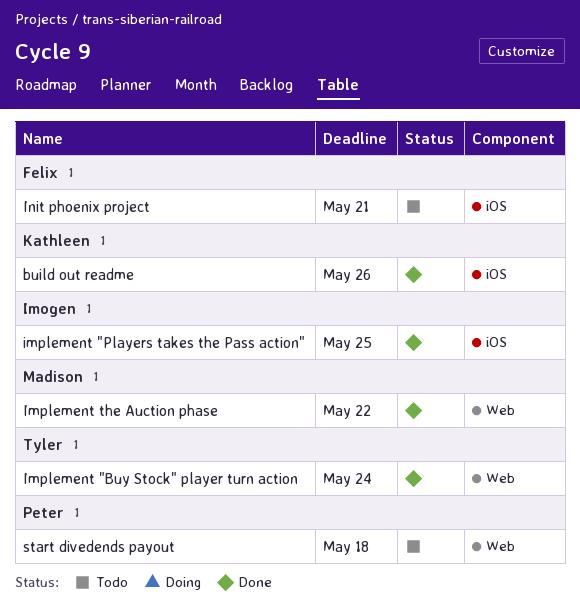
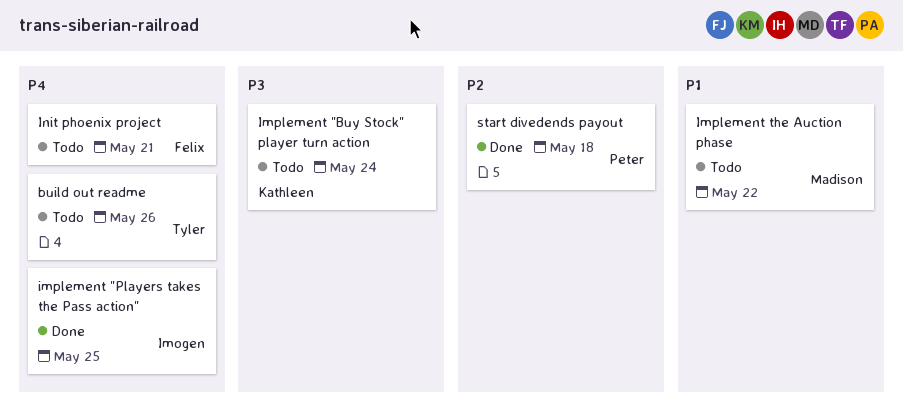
build out readme, status: Done -> Todo
build out readme, owner: Kathleen -> Tyler
Implement "Buy Stock" player turn action, status: Done -> Todo
Implement "Buy Stock" player turn action, owner: Tyler -> Kathleen
Implement the Auction phase, status: Done -> Todo
start divedends payout, status: Todo -> Done

